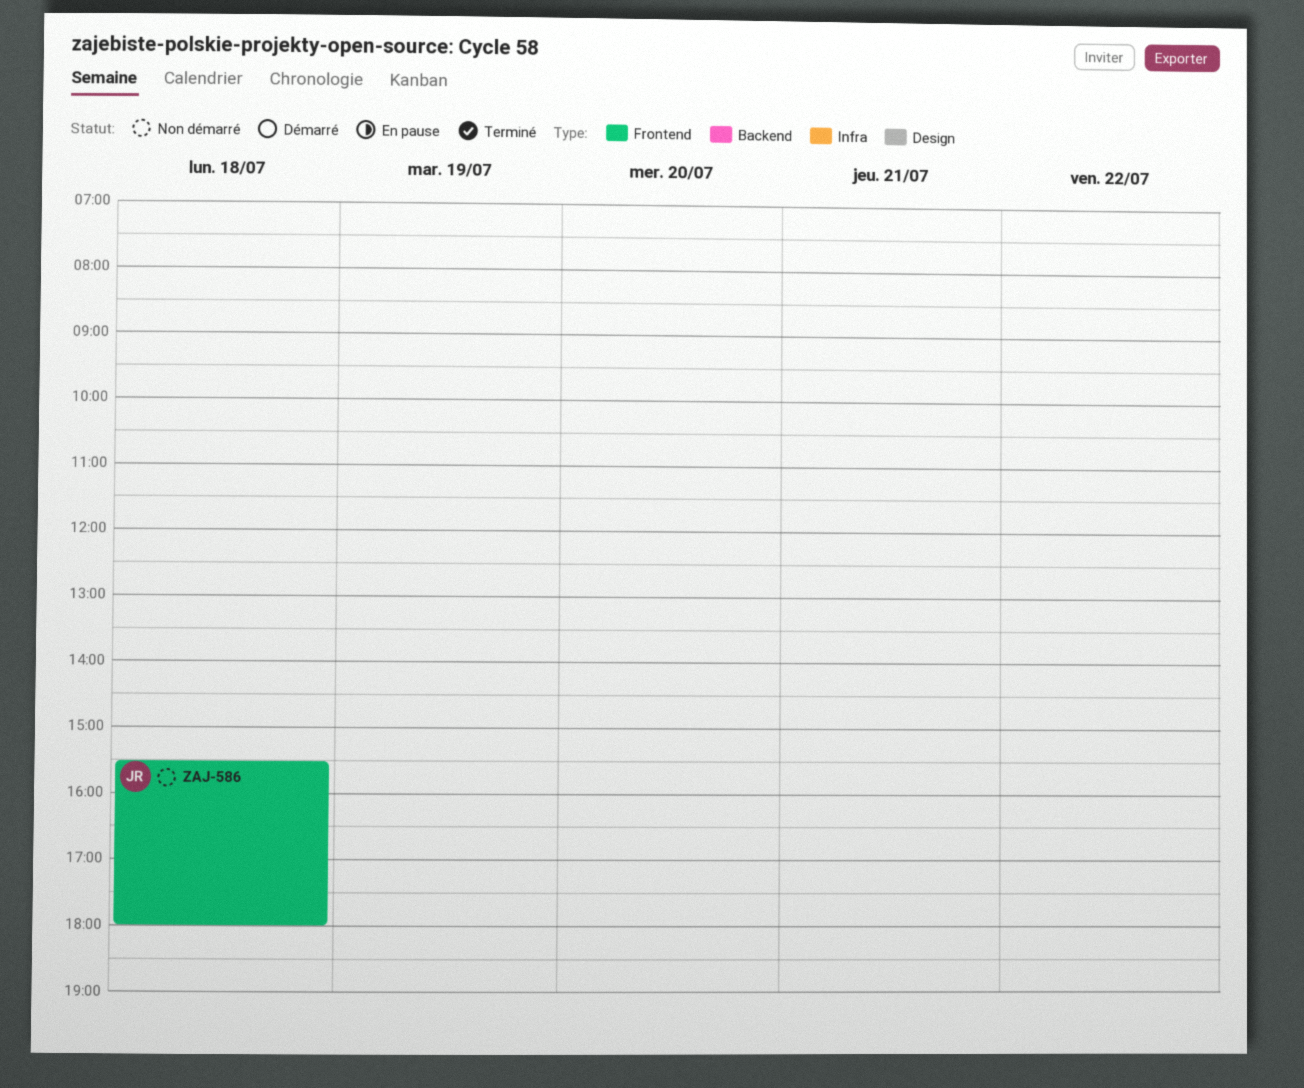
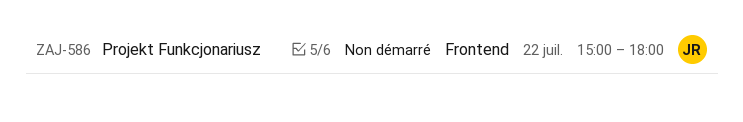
ZAJ-586, day: Jul 18 -> Jul 22
ZAJ-586, begins: 15:30 -> 15:00

